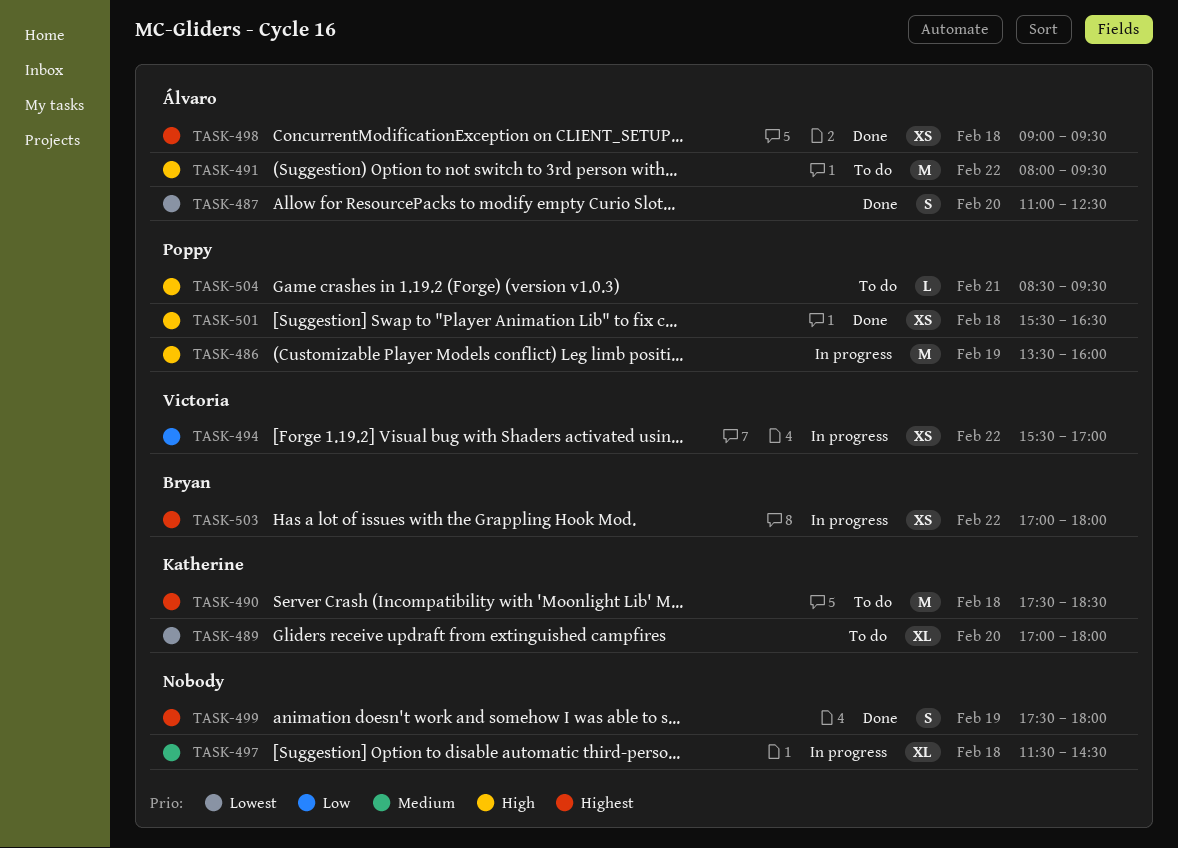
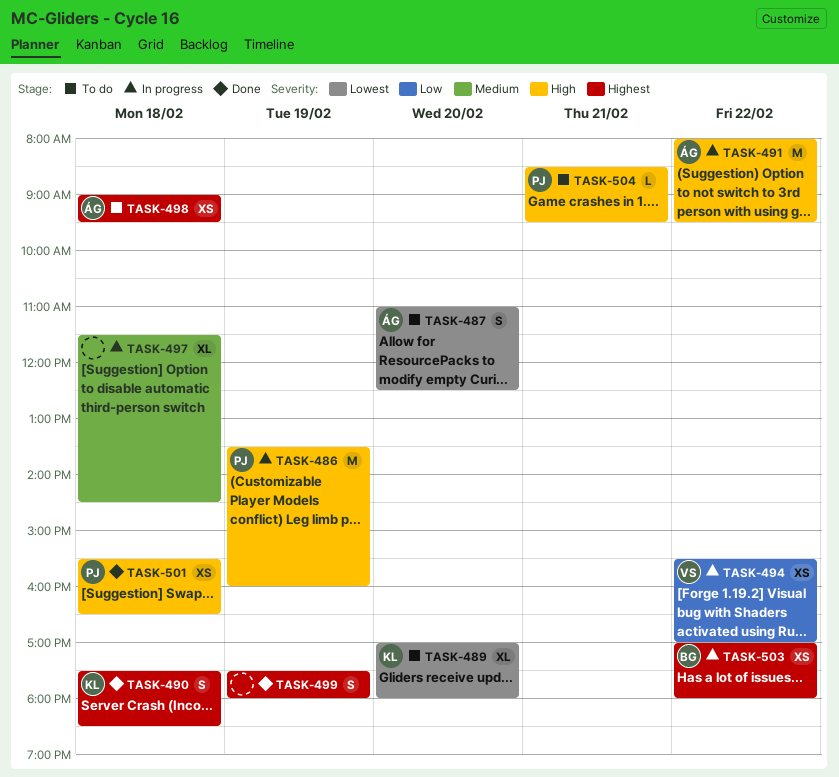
TASK-487, status: Done -> To do
TASK-490, status: To do -> Done
TASK-490, estimate: M -> S
TASK-491, status: To do -> In progress
TASK-498, status: Done -> To do

